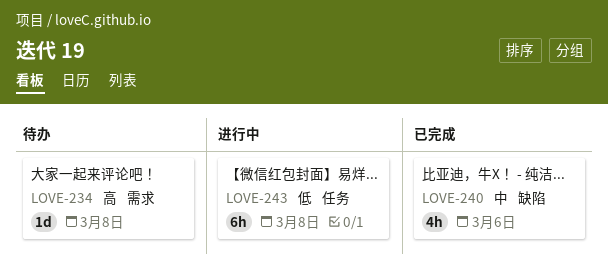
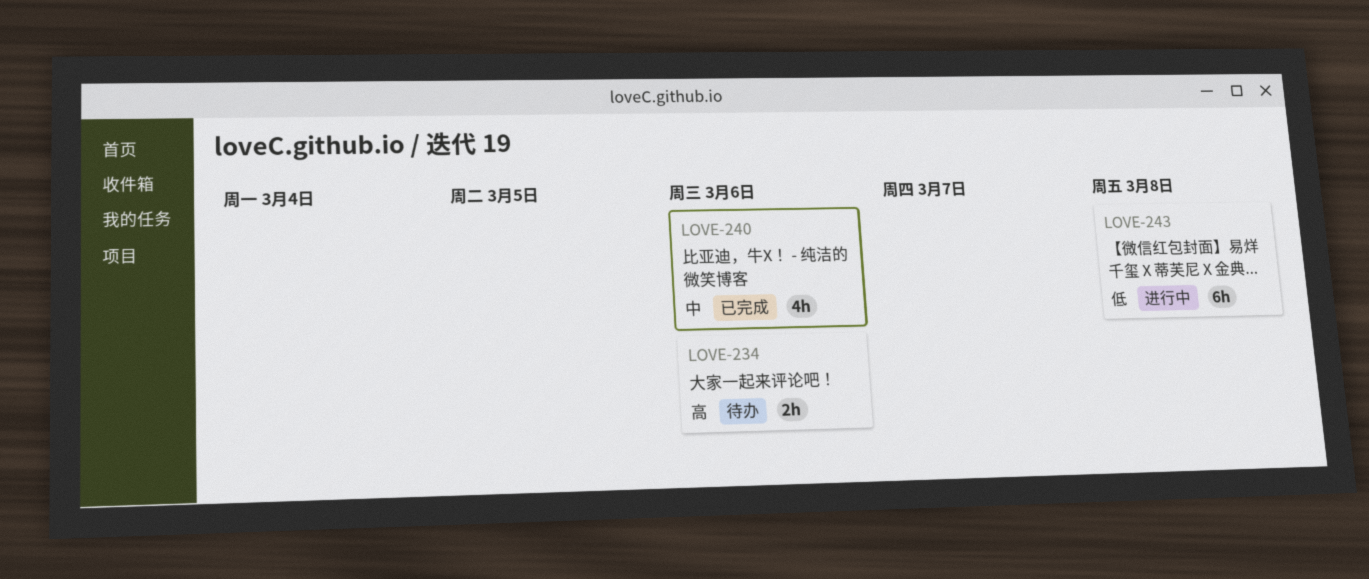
LOVE-234, estimate: 1d -> 2h
LOVE-234, due: Mar 8 -> Mar 6

